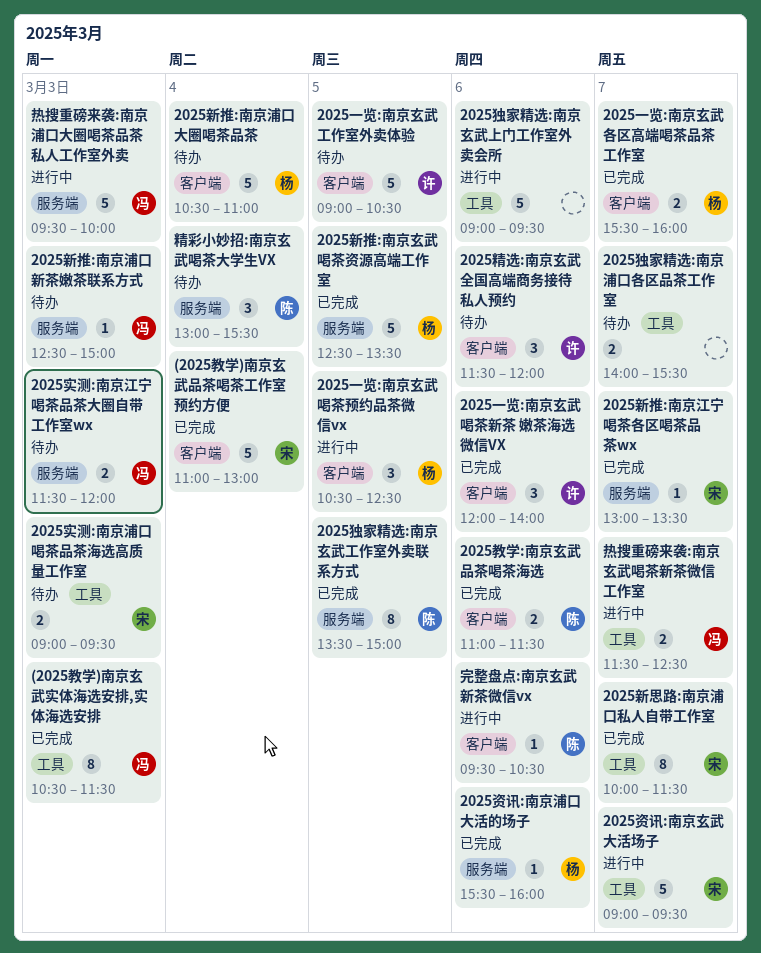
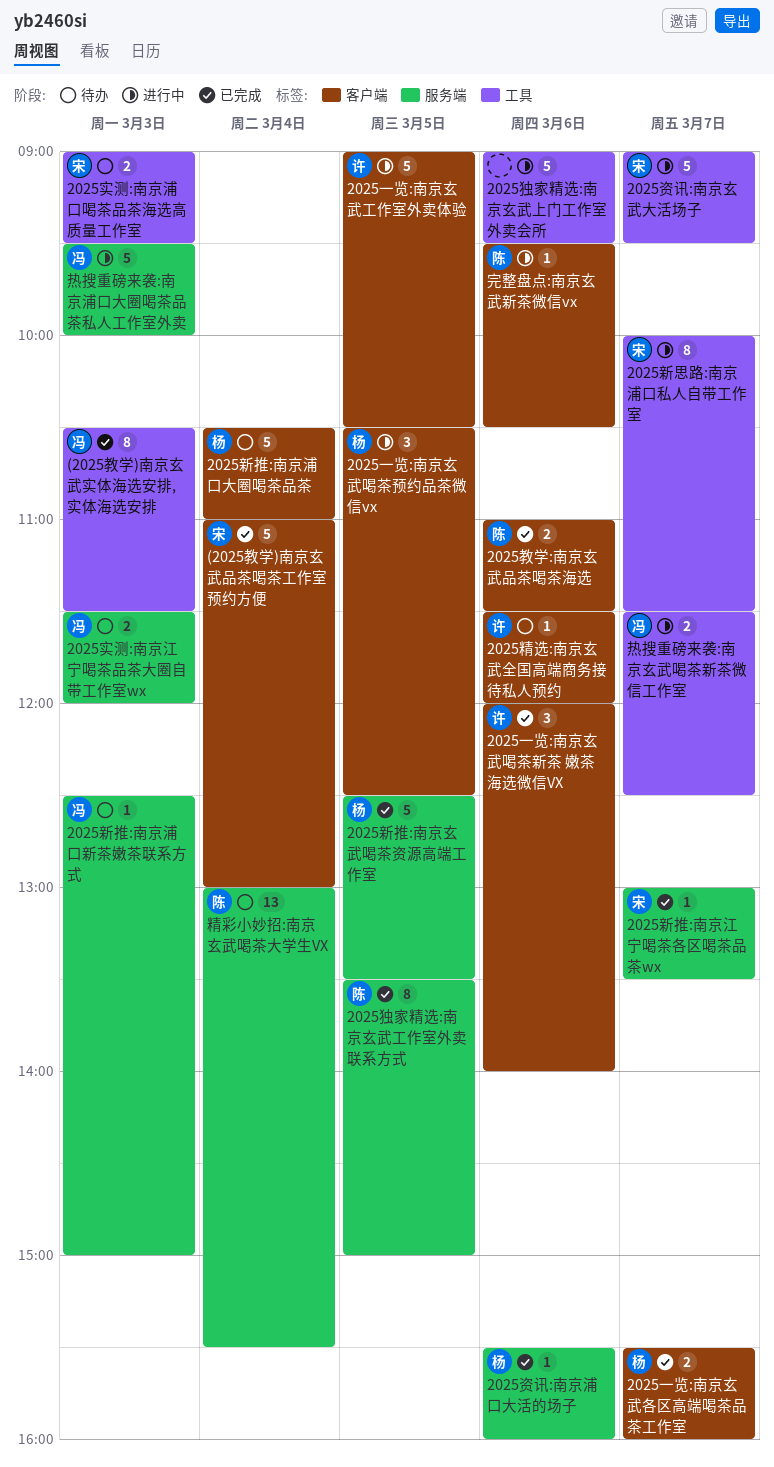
2025一览:南京玄武工作室外卖体验, status: 待办 -> 进行中
2025新思路:南京浦口私人自带工作室, status: 已完成 -> 进行中
2025独家精选:南京浦口各区品茶工作室: present -> none
2025精选:南京玄武全国高端商务接待私人预约, estimate: 3 -> 1
精彩小妙招:南京玄武喝茶大学生VX, estimate: 3 -> 13

